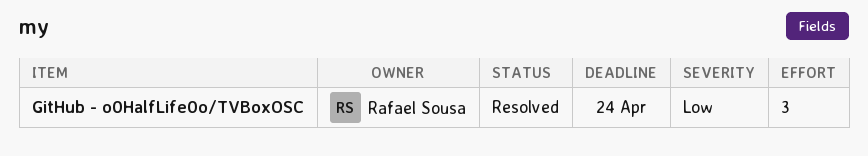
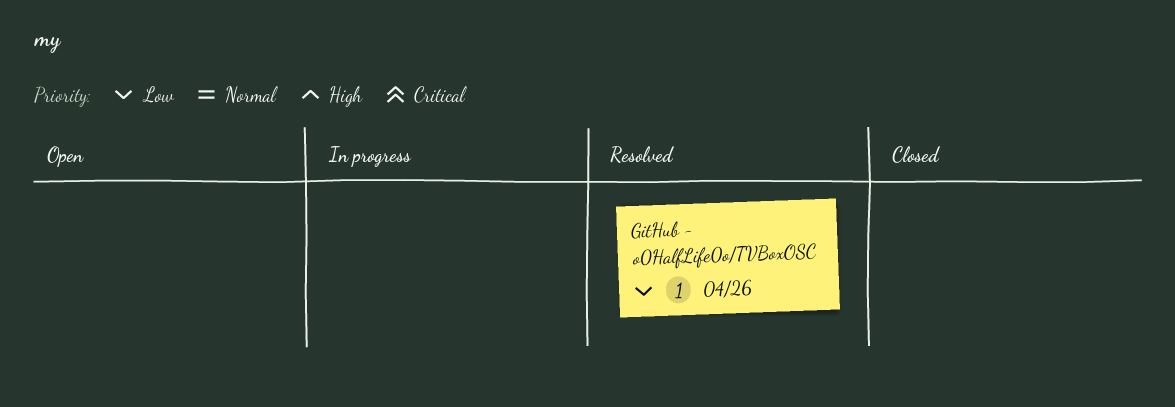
GitHub - o0HalfLife0o/TVBoxOSC, estimate: 3 -> 1
GitHub - o0HalfLife0o/TVBoxOSC, due: Apr 24 -> Apr 26

